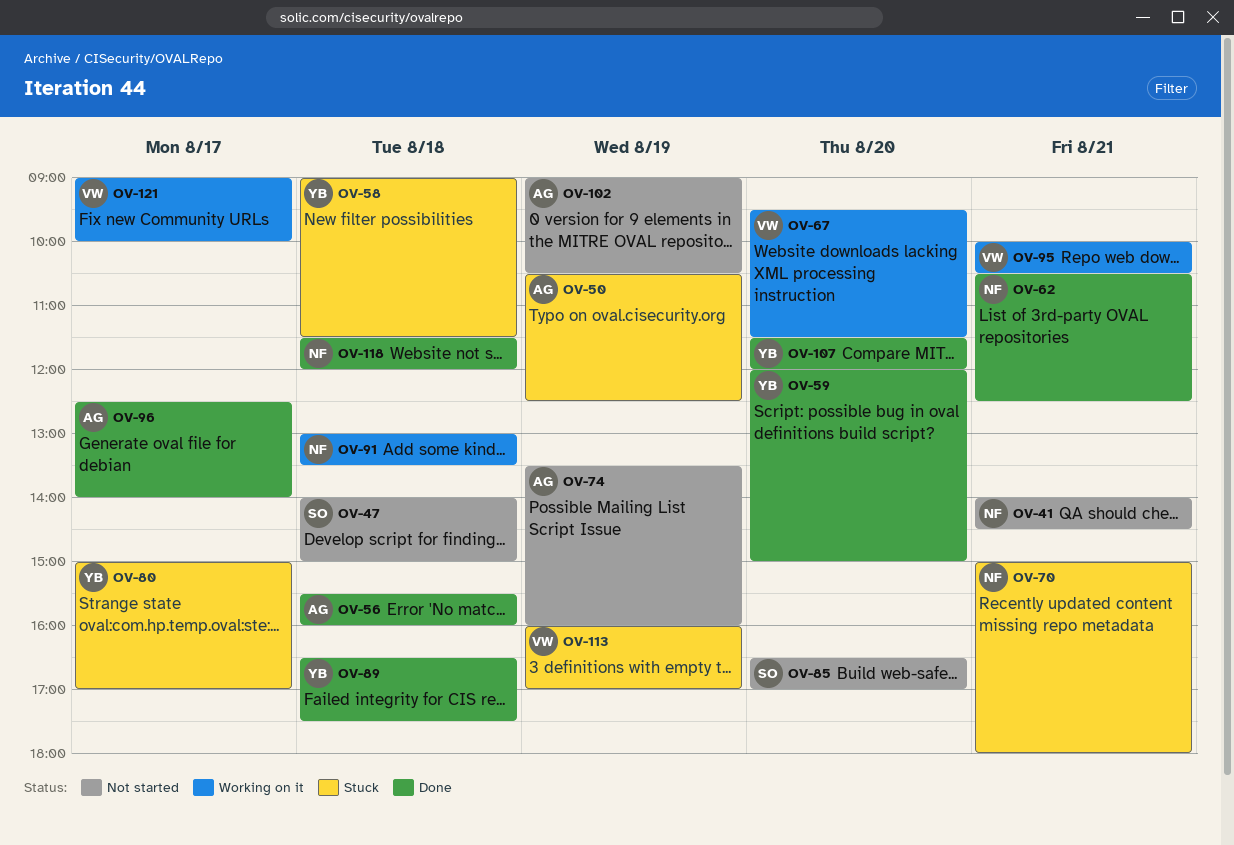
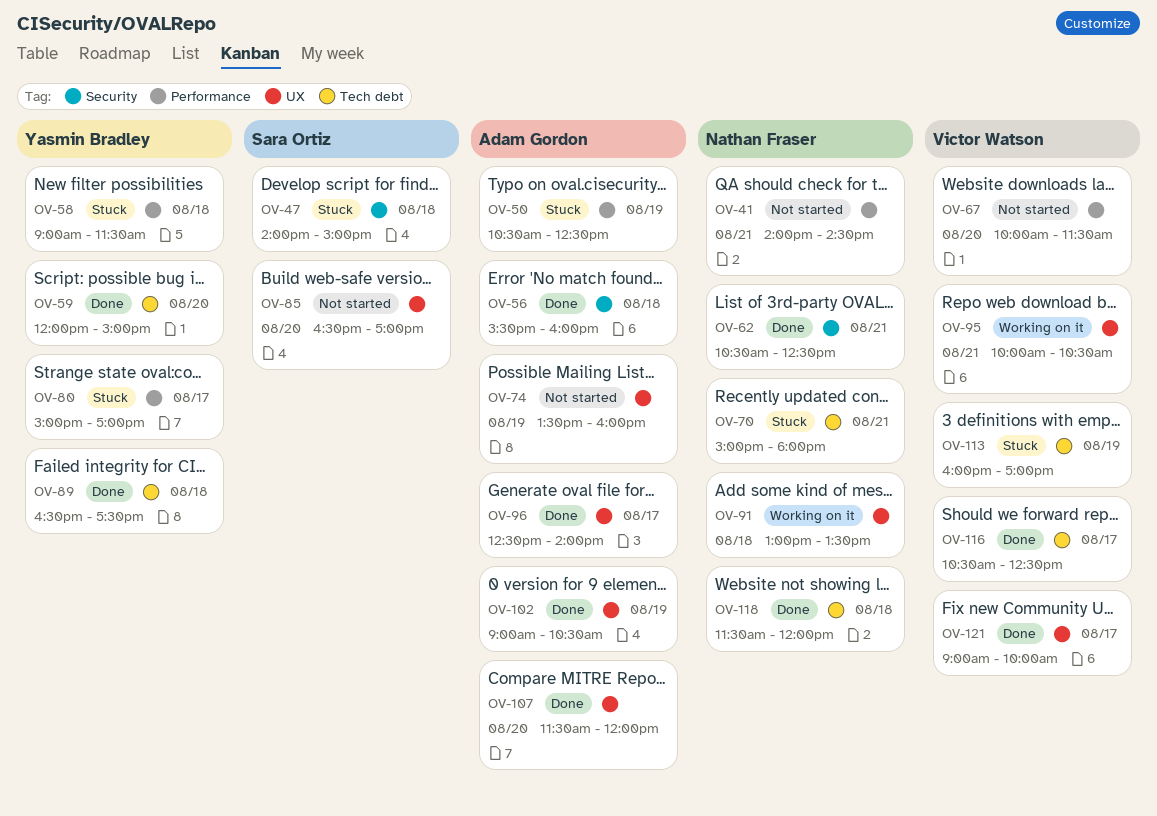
OV-47, status: Not started -> Stuck
OV-67, status: Working on it -> Not started
OV-67, begins: 09:30 -> 10:00
OV-102, status: Not started -> Done
OV-107, owner: Yasmin Bradley -> Adam Gordon
OV-116: none -> present
OV-121, status: Working on it -> Done

